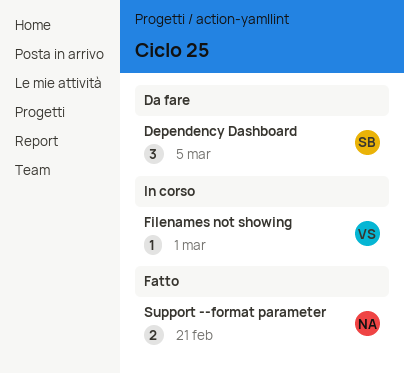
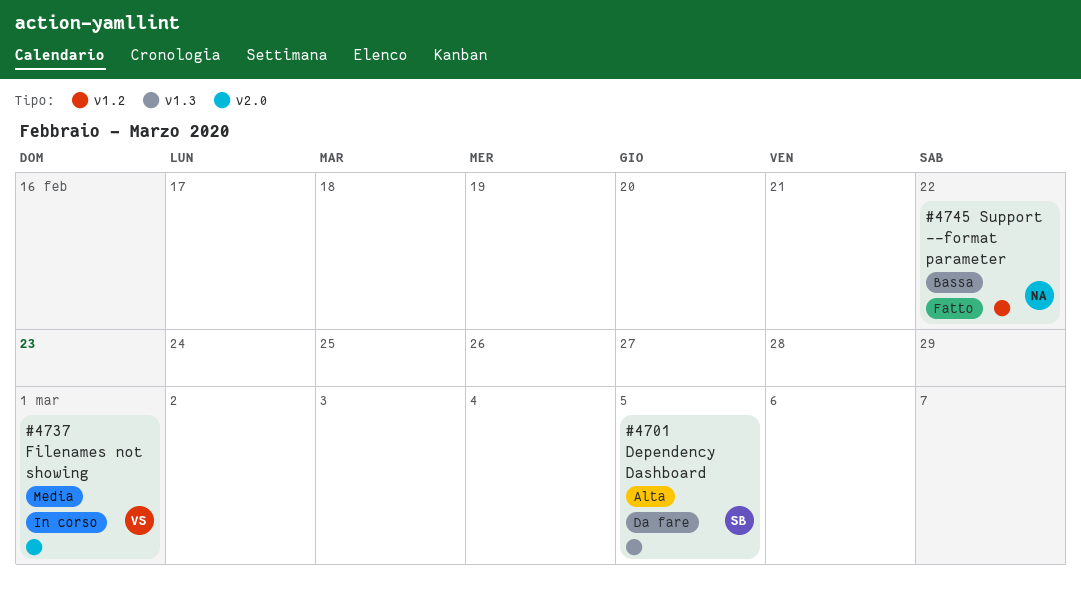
Support --format parameter, due: Feb 21 -> Feb 22

